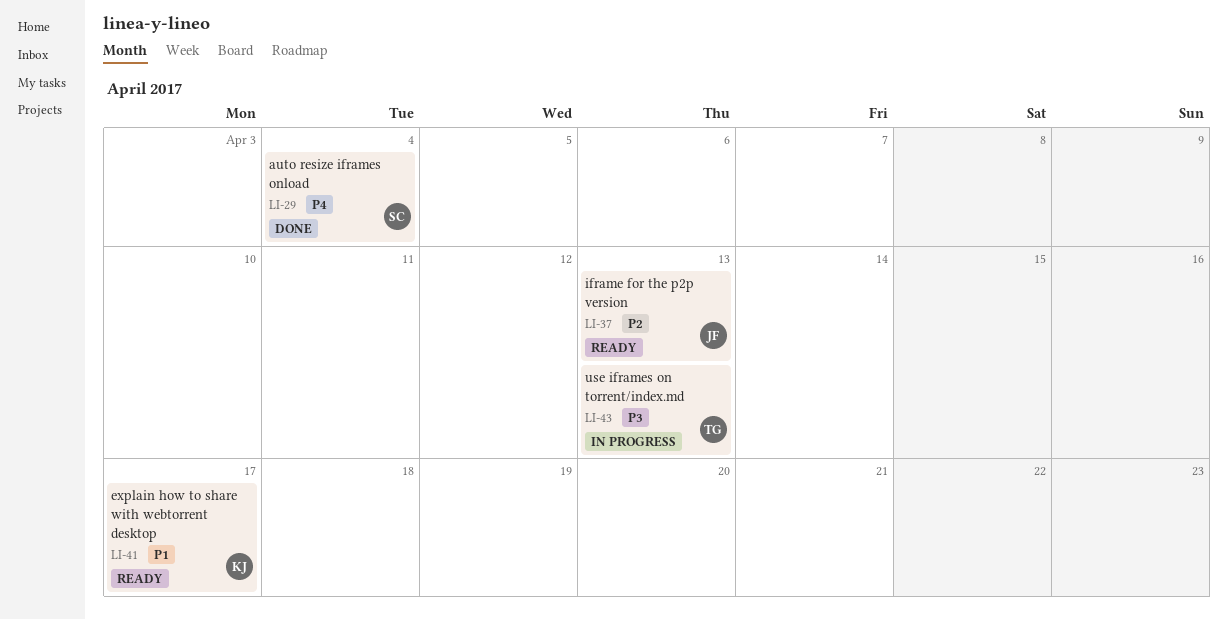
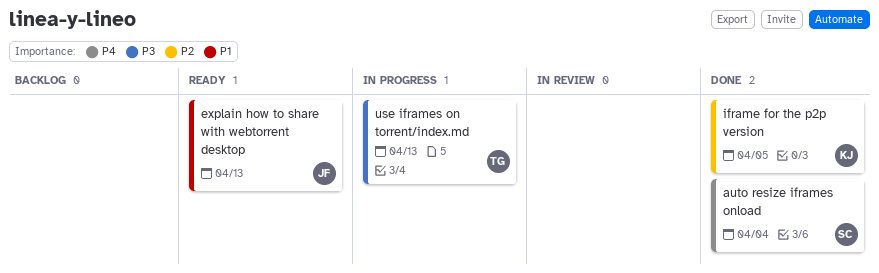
explain how to share with webtorrent desktop, owner: KJ -> JF
explain how to share with webtorrent desktop, due: Apr 17 -> Apr 13
iframe for the p2p version, status: Ready -> Done
iframe for the p2p version, owner: JF -> KJ
iframe for the p2p version, due: Apr 13 -> Apr 5

